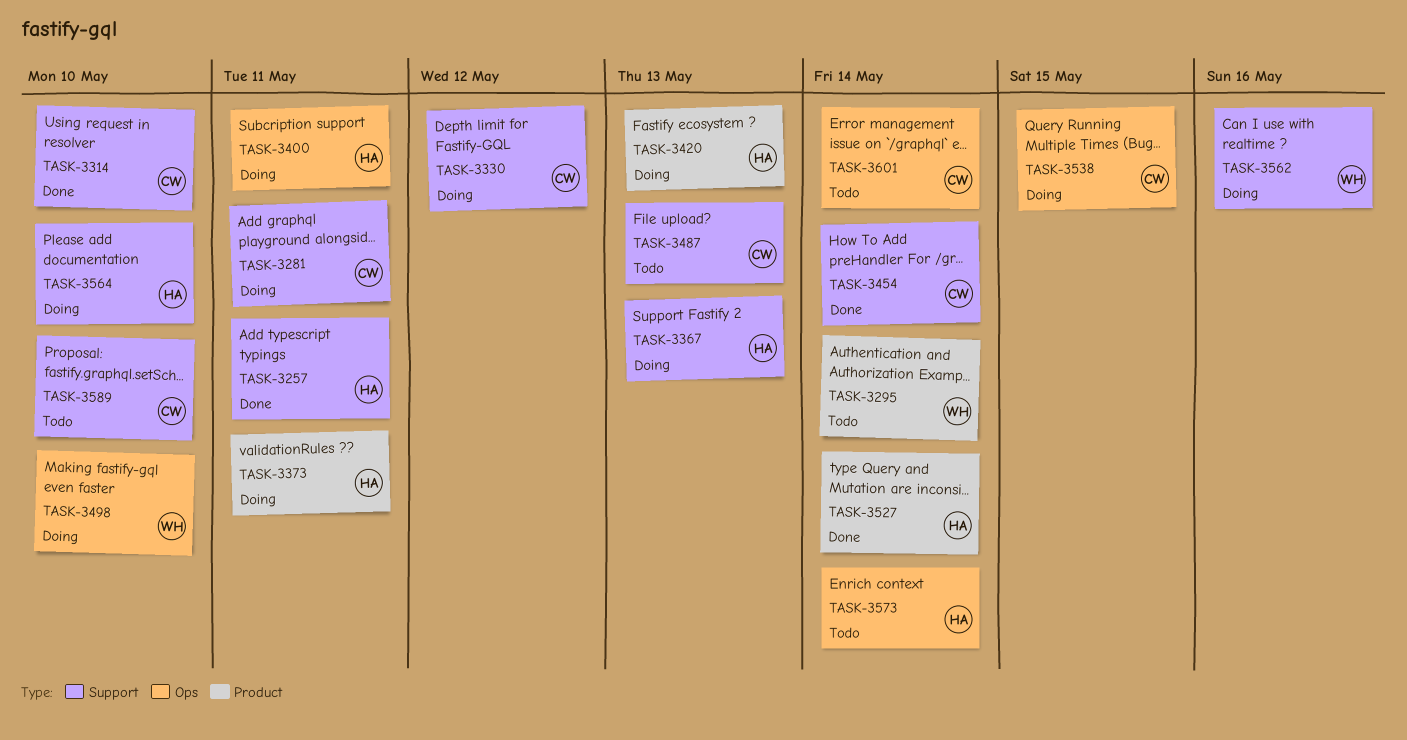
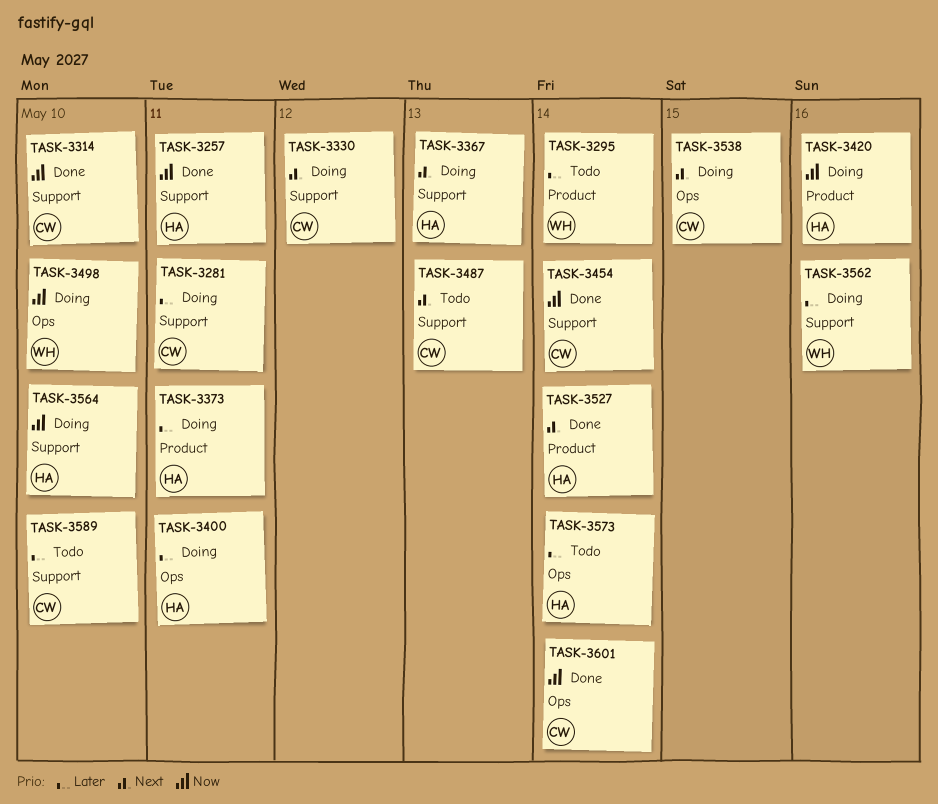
TASK-3420, due: May 13 -> May 16
TASK-3601, status: Todo -> Done

